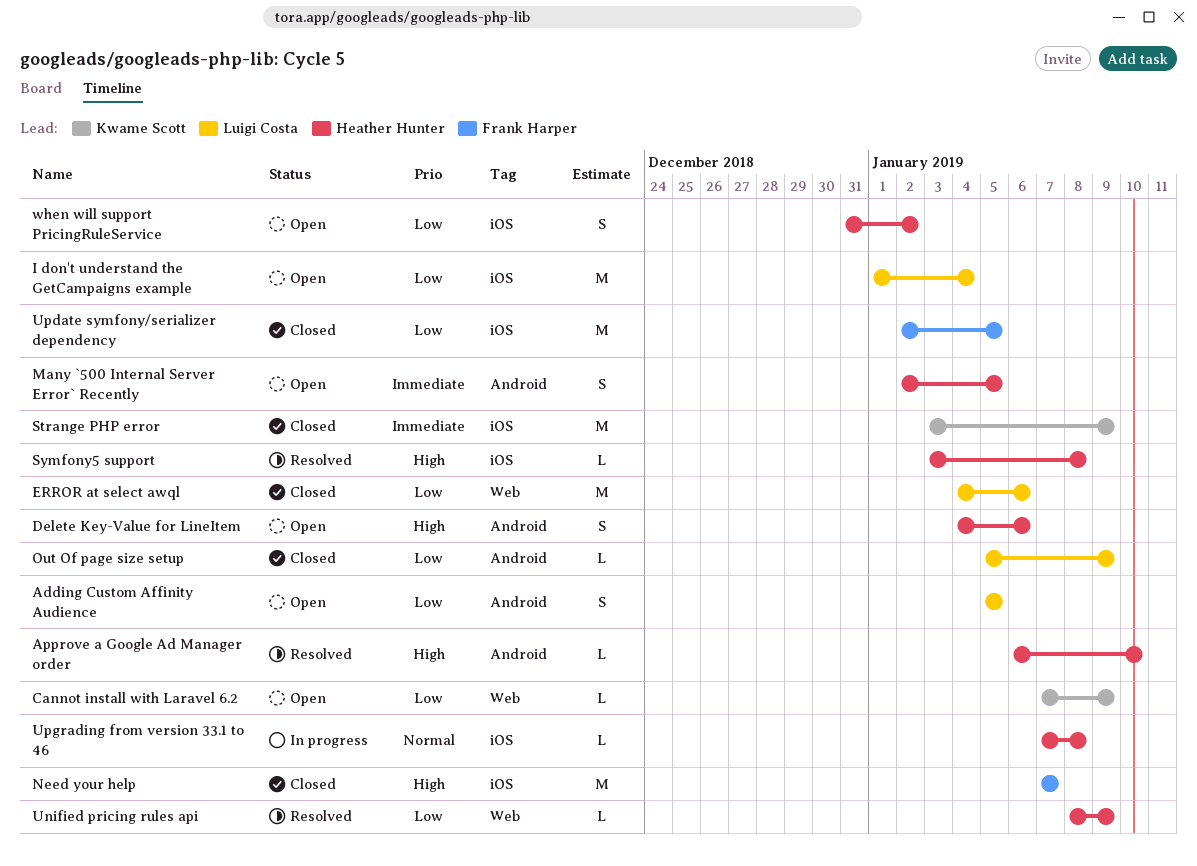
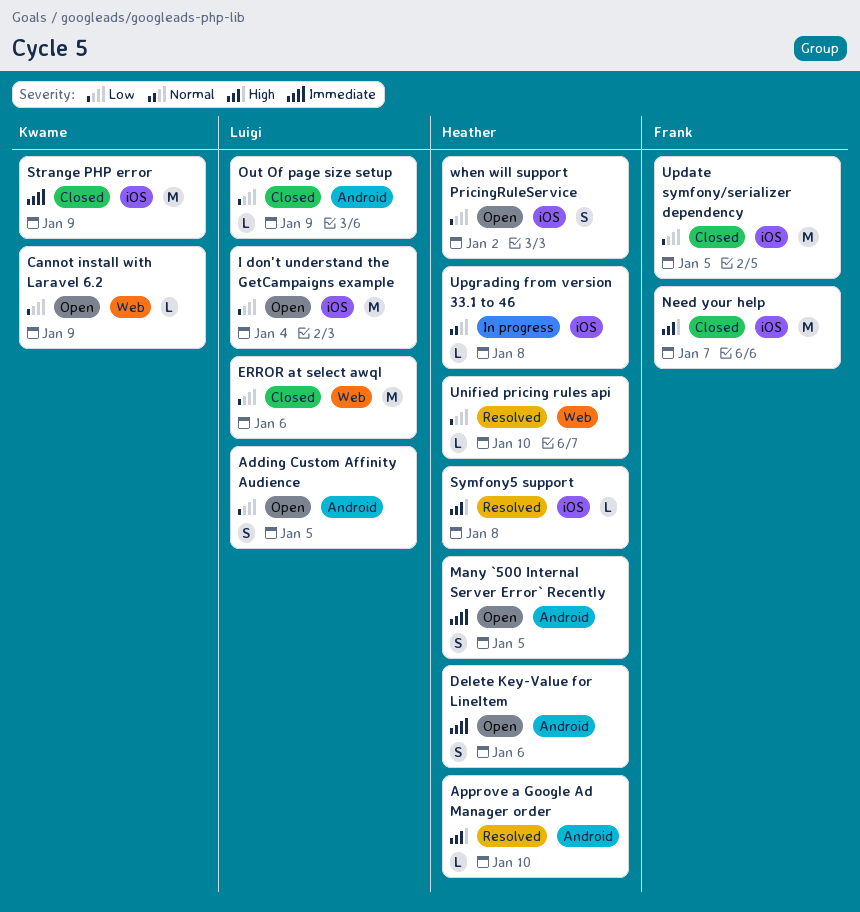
Delete Key-Value for LineItem, priority: High -> Immediate
Unified pricing rules api, due: Jan 9 -> Jan 10

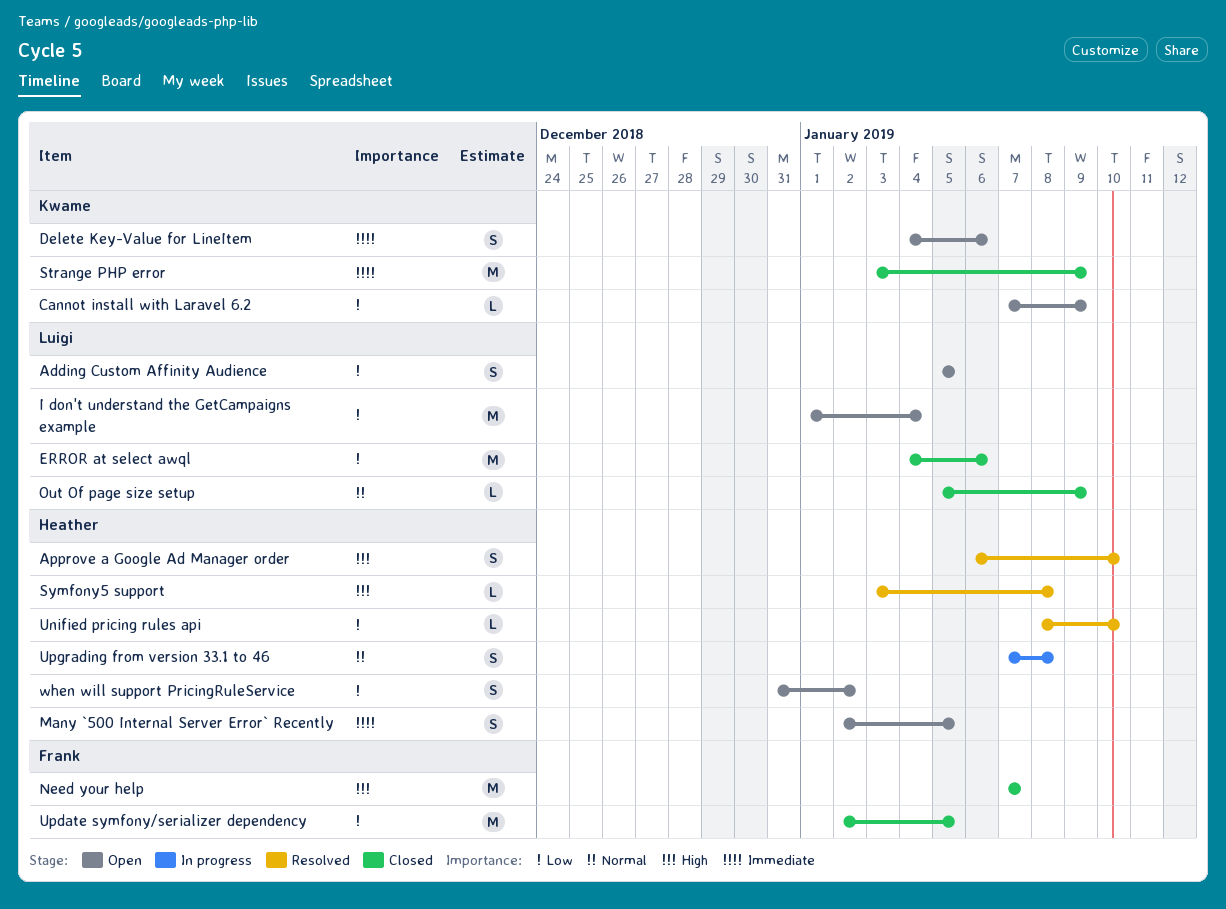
Approve a Google Ad Manager order, estimate: L -> S
Delete Key-Value for LineItem, owner: Heather -> Kwame
Out Of page size setup, priority: Low -> Normal
Upgrading from version 33.1 to 46, estimate: L -> S

